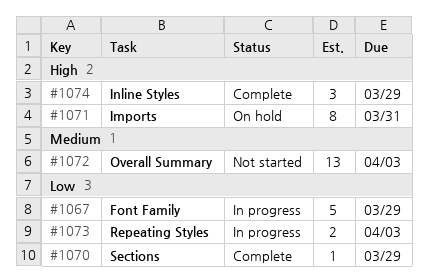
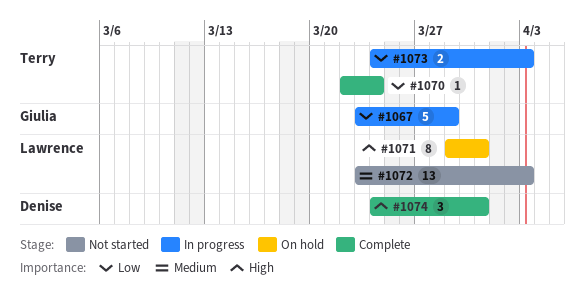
#1070, due: Mar 29 -> Mar 24
#1074, due: Mar 29 -> Mar 31

